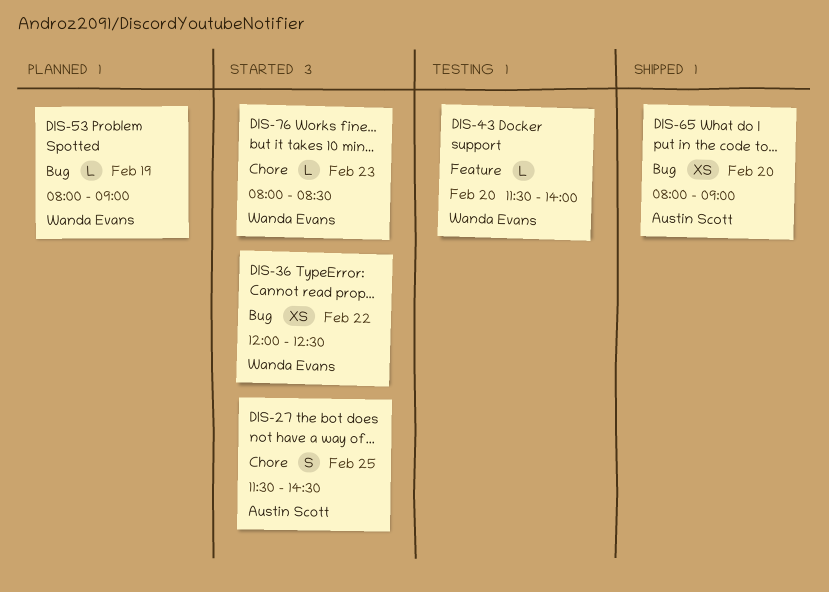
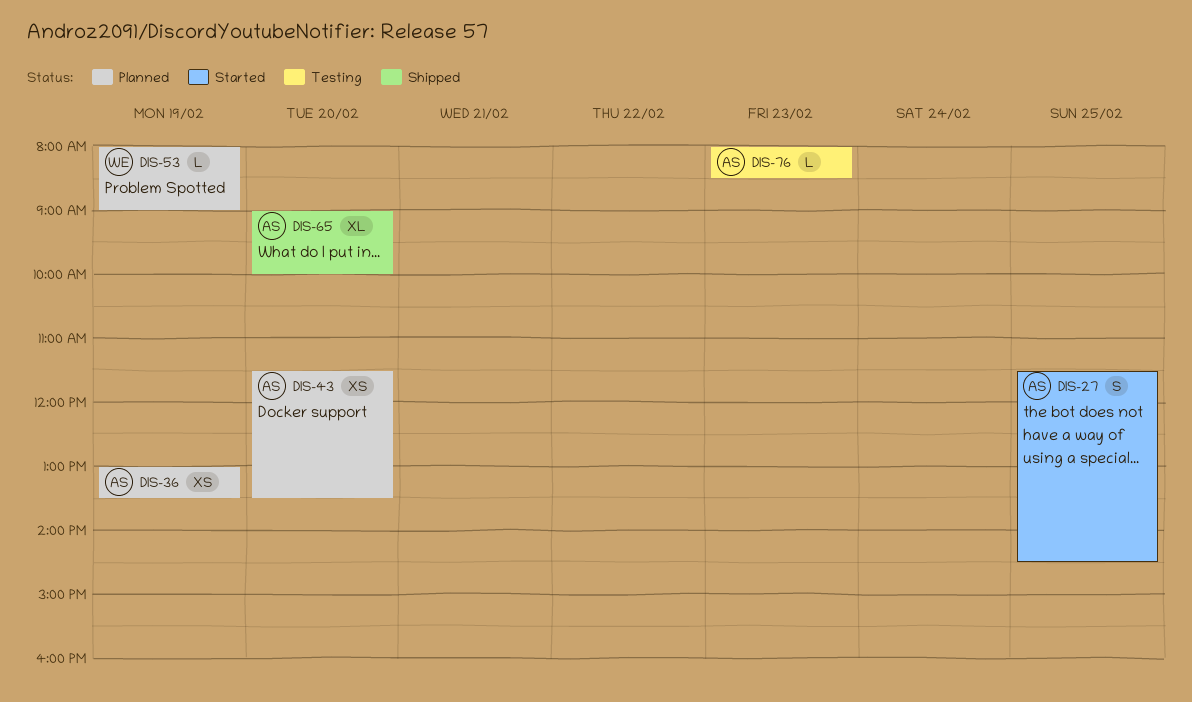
DIS-36, status: Started -> Planned
DIS-36, owner: Wanda Evans -> Austin Scott
DIS-36, day: Feb 22 -> Feb 19
DIS-36, begins: 12:00 -> 13:00
DIS-36, ends: 12:30 -> 13:30
DIS-43, status: Testing -> Planned
DIS-43, owner: Wanda Evans -> Austin Scott
DIS-43, estimate: L -> XS
DIS-43, ends: 14:00 -> 13:30
DIS-65, estimate: XS -> XL
DIS-65, begins: 08:00 -> 09:00
DIS-65, ends: 09:00 -> 10:00
DIS-76, status: Started -> Testing
DIS-76, owner: Wanda Evans -> Austin Scott

